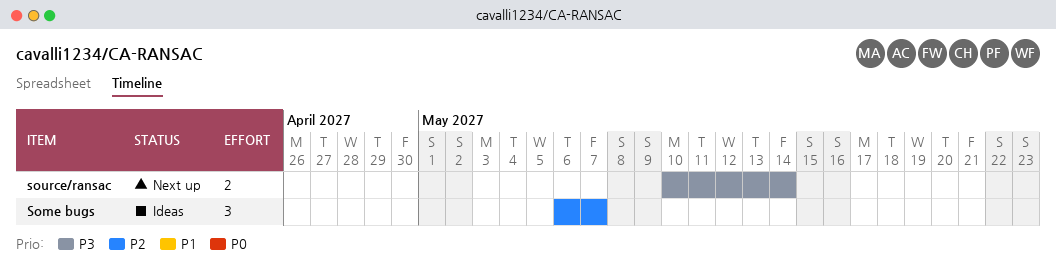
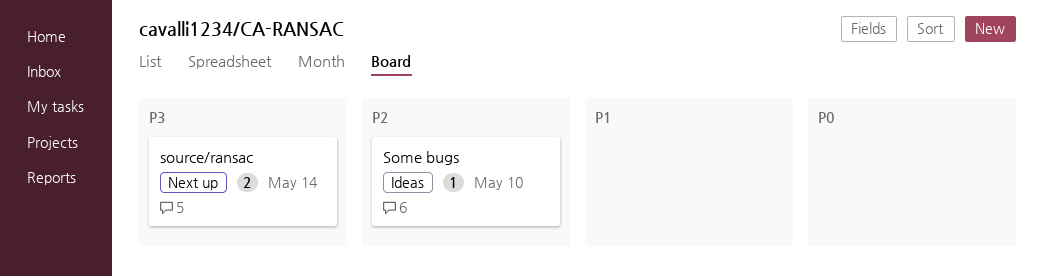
Some bugs, estimate: 3 -> 1
Some bugs, due: May 7 -> May 10

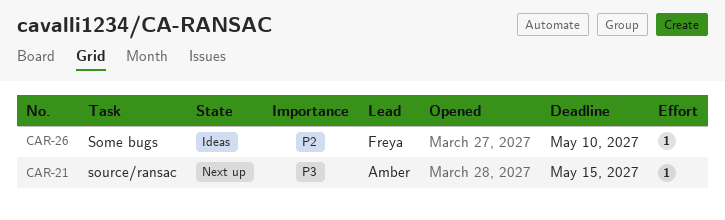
source/ransac, estimate: 2 -> 1
source/ransac, due: May 14 -> May 15

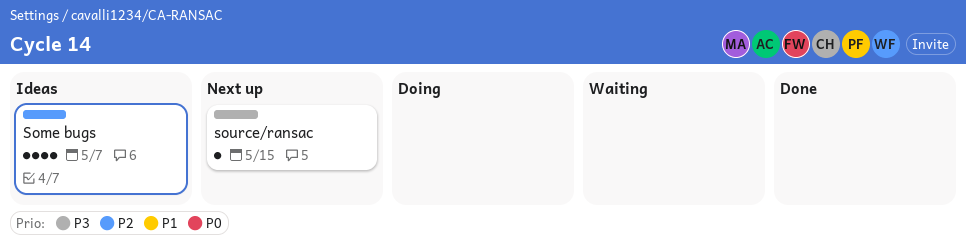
Some bugs, estimate: 1 -> 4
Some bugs, due: May 10 -> May 7

